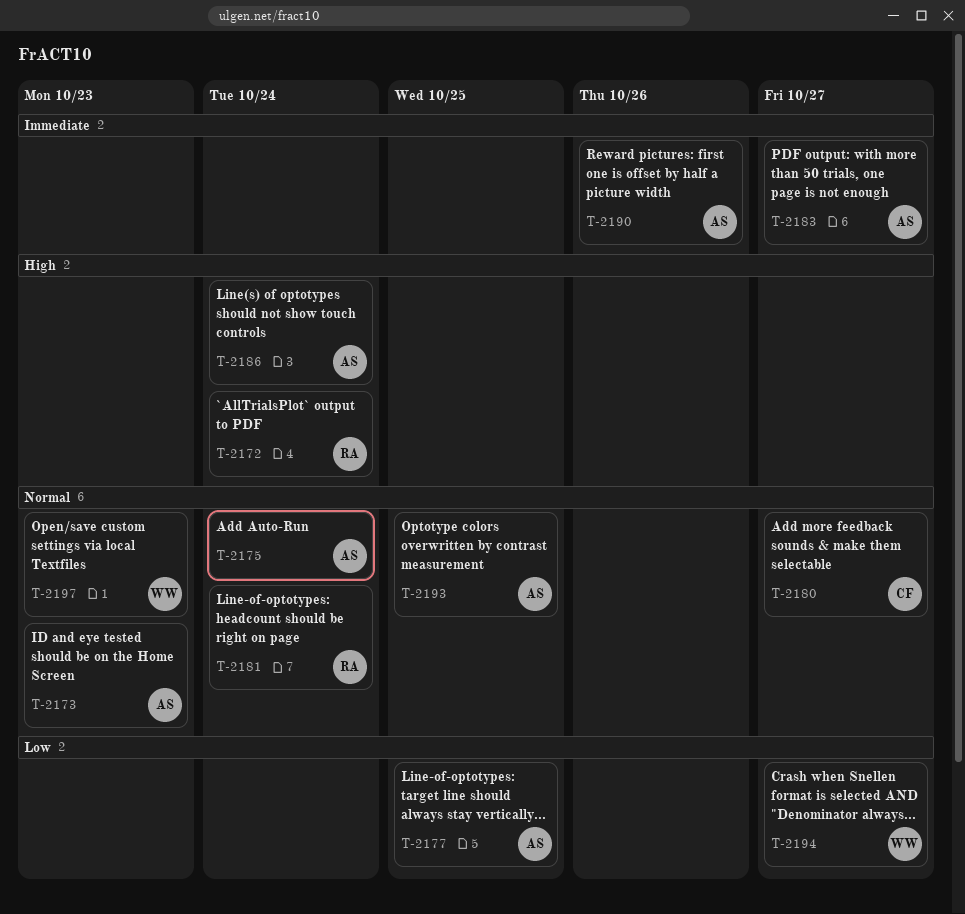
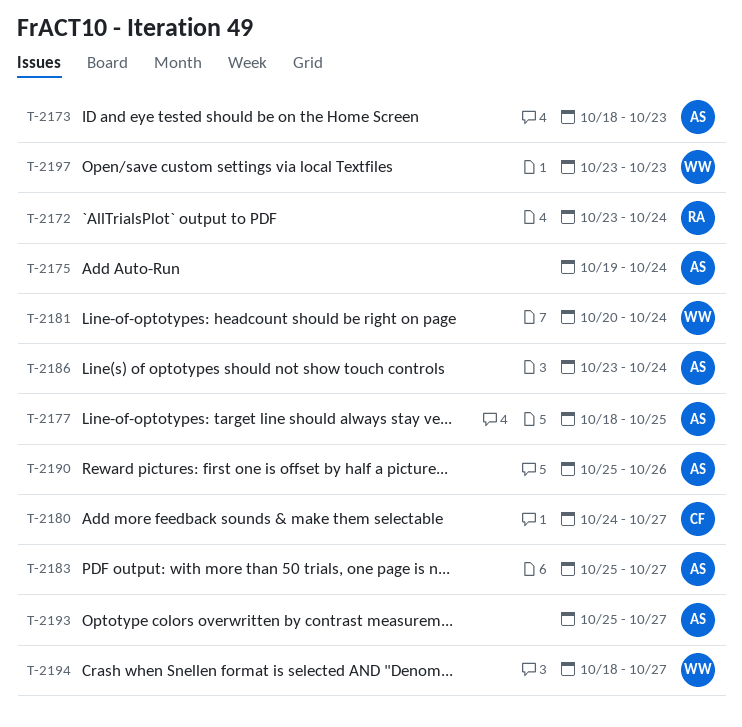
T-2181, owner: RA -> WW
T-2193, due: Oct 25 -> Oct 27

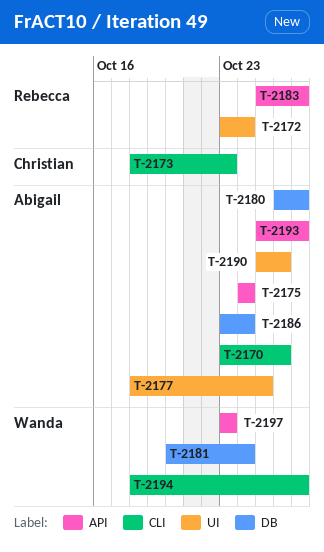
T-2170: none -> present
T-2173, owner: Abigail -> Christian
T-2175, start: Oct 19 -> Oct 24
T-2180, owner: Christian -> Abigail
T-2180, start: Oct 24 -> Oct 26
T-2183, owner: Abigail -> Rebecca

